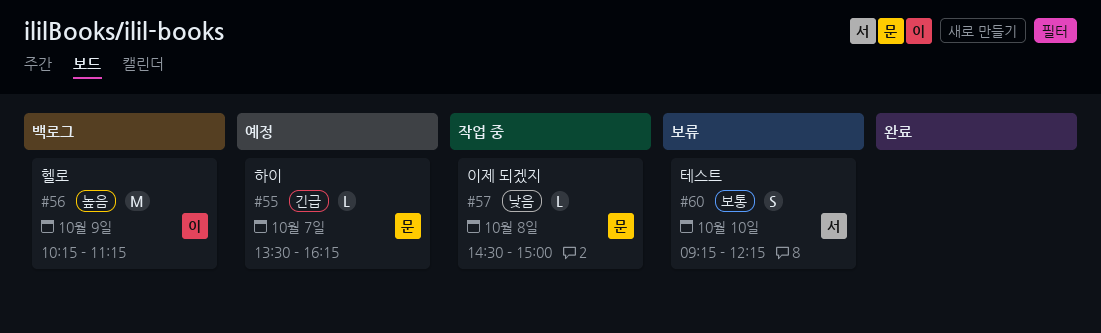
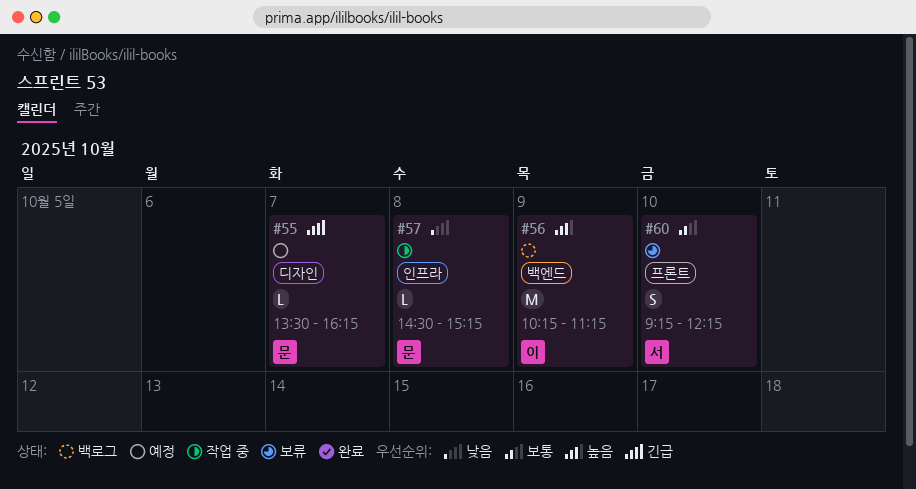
#57, ends: 15:00 -> 15:15

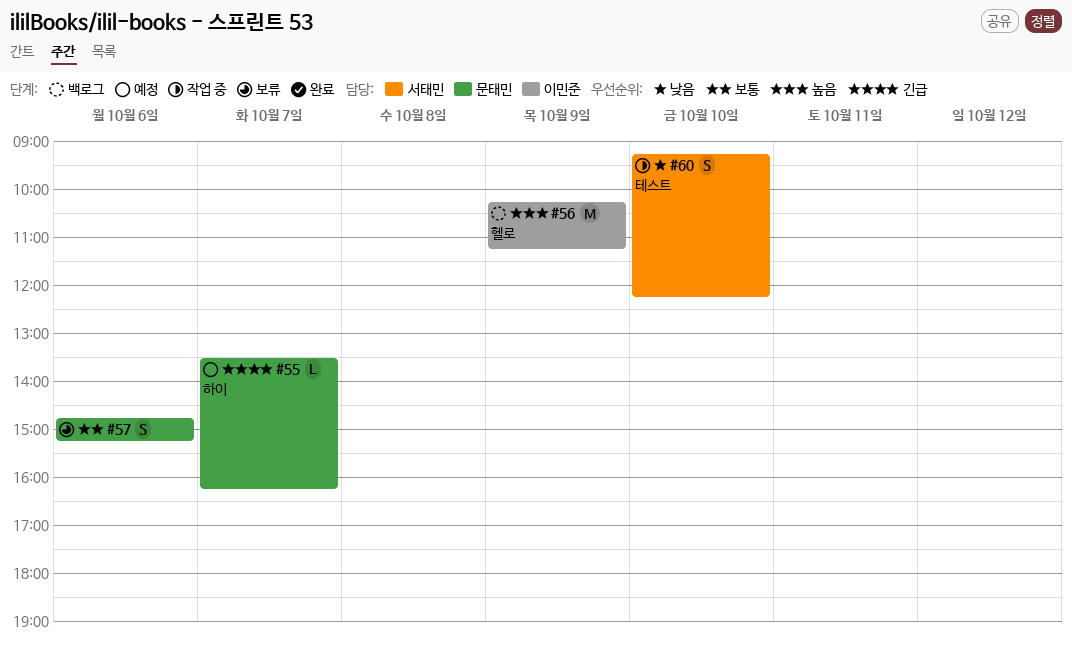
#57, status: 작업 중 -> 보류
#57, priority: 낮음 -> 보통
#57, estimate: L -> S
#57, day: Oct 8 -> Oct 6
#57, begins: 14:30 -> 14:45
#60, status: 보류 -> 작업 중
#60, priority: 보통 -> 낮음

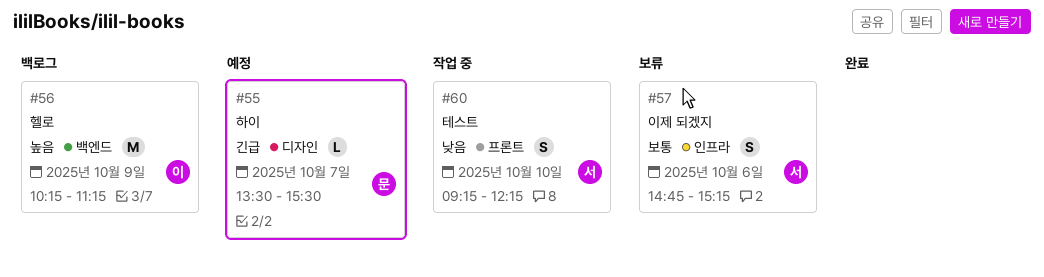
#55, ends: 16:15 -> 15:30
#57, owner: 문태민 -> 서태민

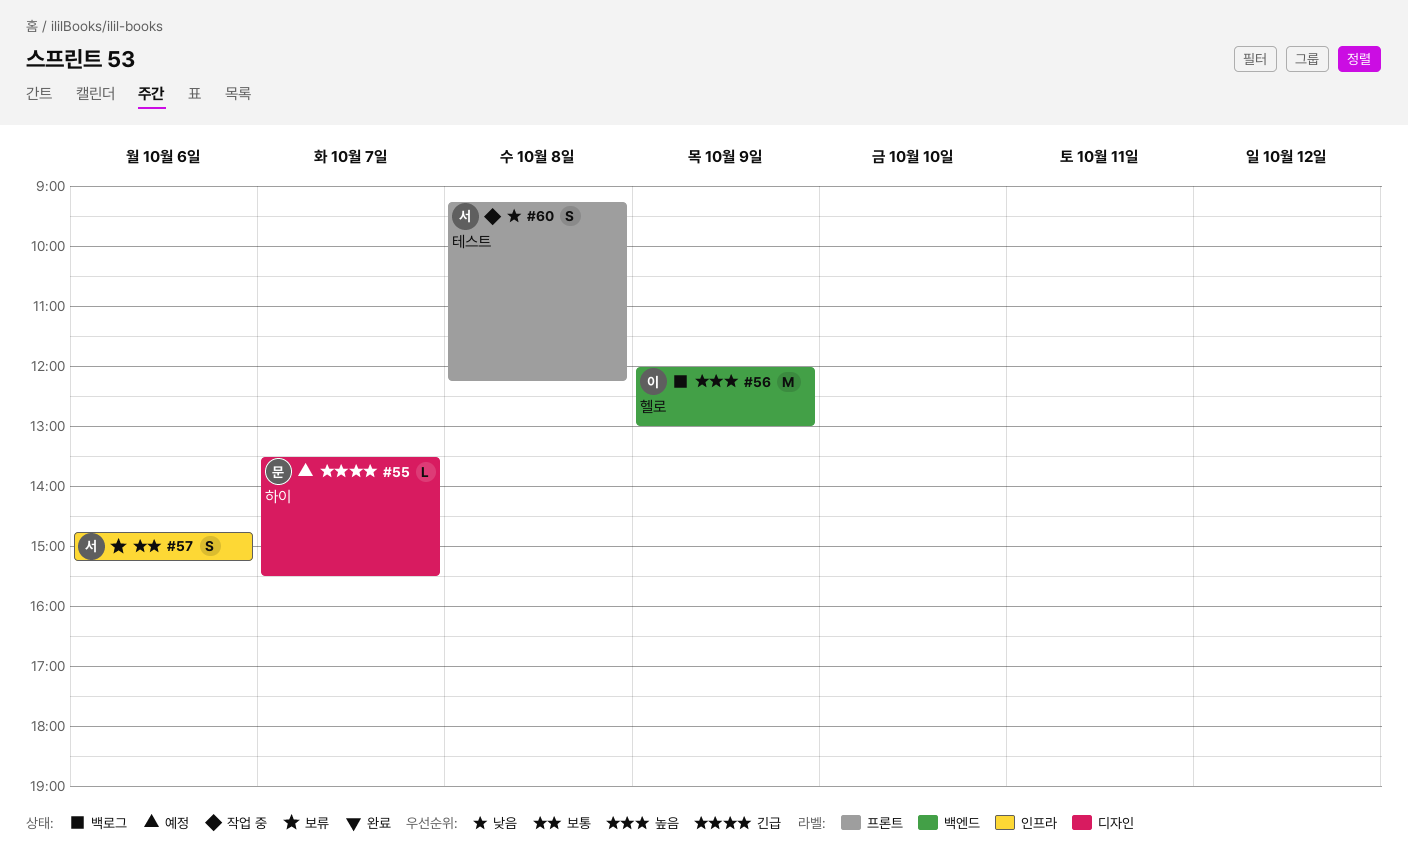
#56, begins: 10:15 -> 12:00
#56, ends: 11:15 -> 13:00
#60, day: Oct 10 -> Oct 8

